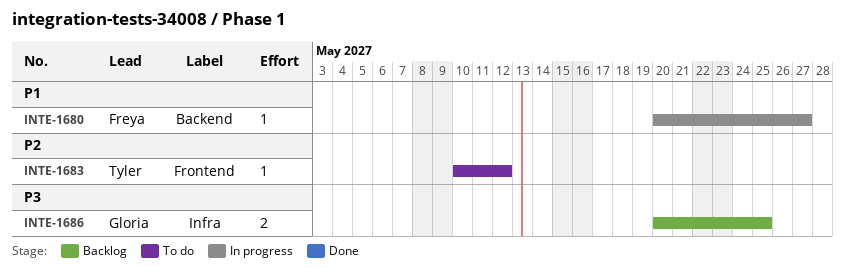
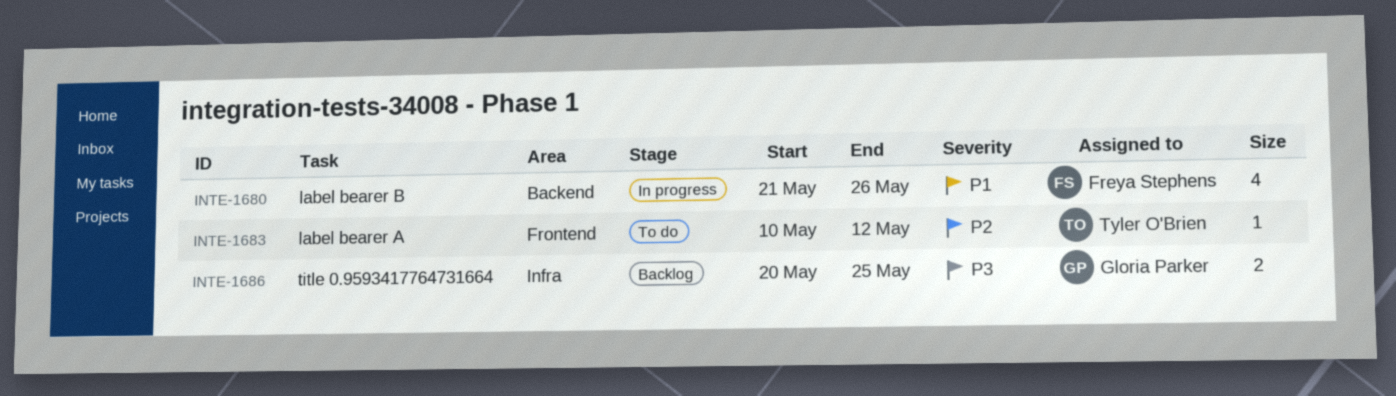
INTE-1680, estimate: 1 -> 4
INTE-1680, start: May 20 -> May 21
INTE-1680, due: May 27 -> May 26

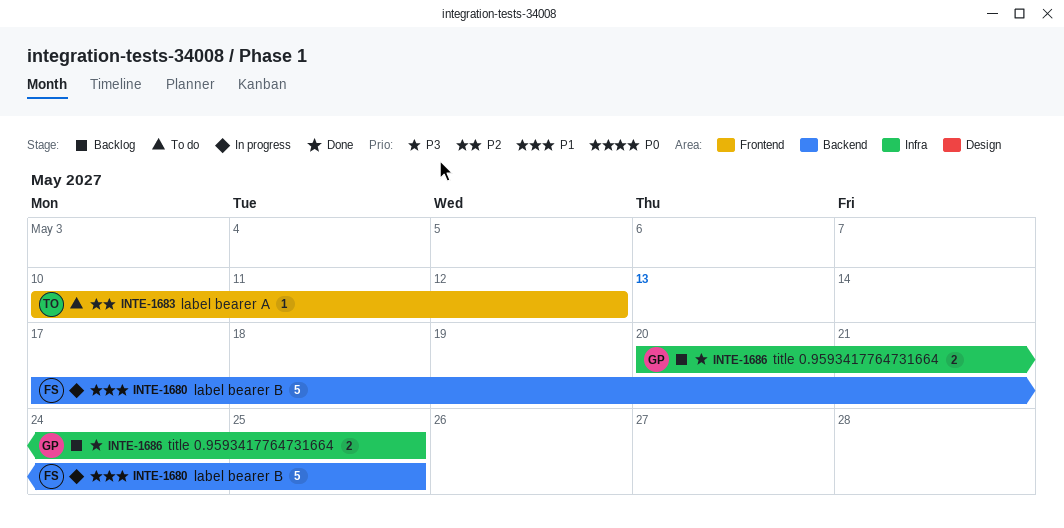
INTE-1680, estimate: 4 -> 5
INTE-1680, start: May 21 -> May 17
INTE-1680, due: May 26 -> May 25

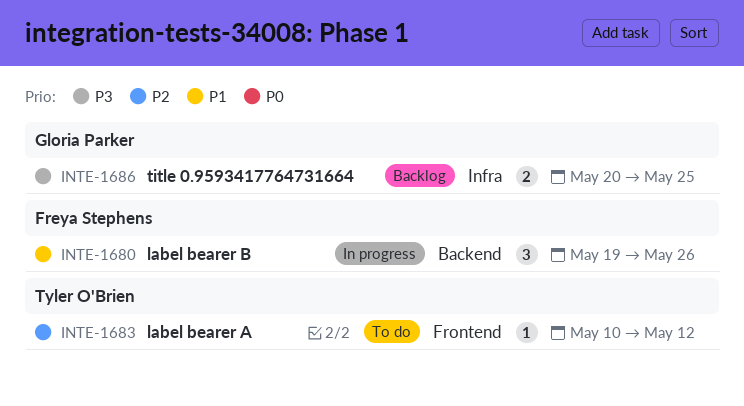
INTE-1680, estimate: 5 -> 3
INTE-1680, start: May 17 -> May 19
INTE-1680, due: May 25 -> May 26

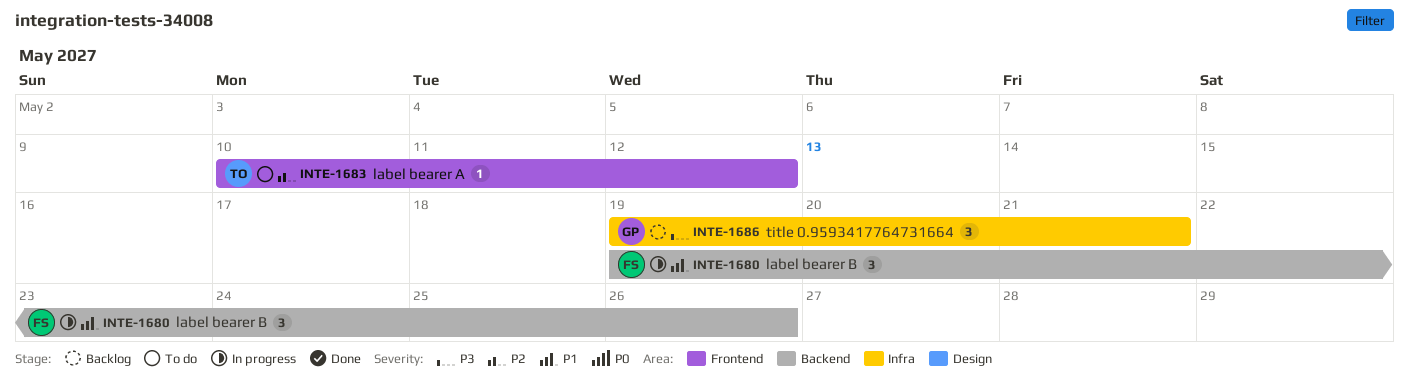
INTE-1686, estimate: 2 -> 3
INTE-1686, start: May 20 -> May 19
INTE-1686, due: May 25 -> May 21

